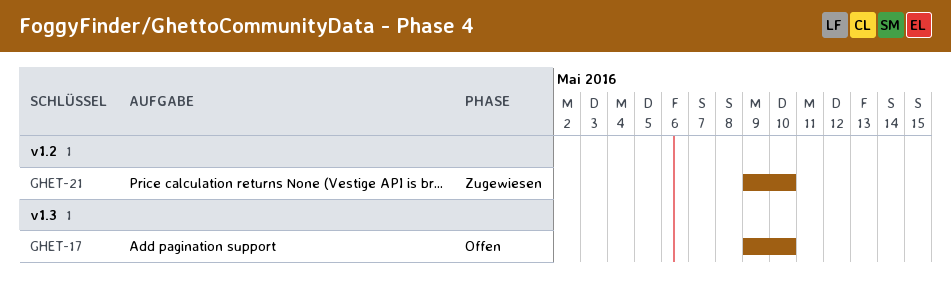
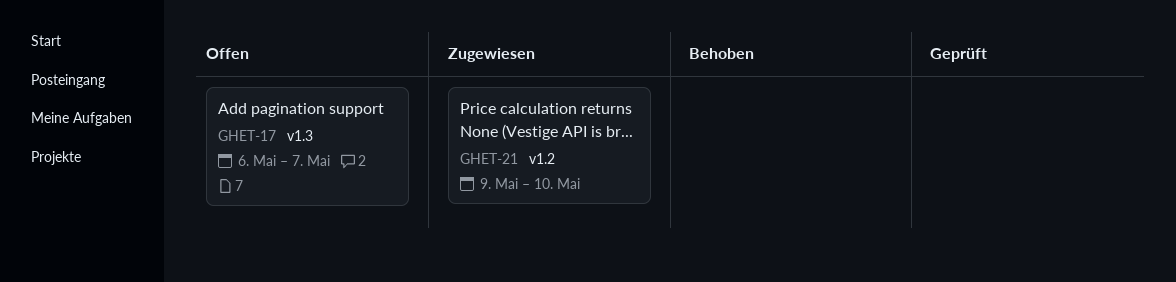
GHET-17, start: May 9 -> May 6
GHET-17, due: May 10 -> May 7

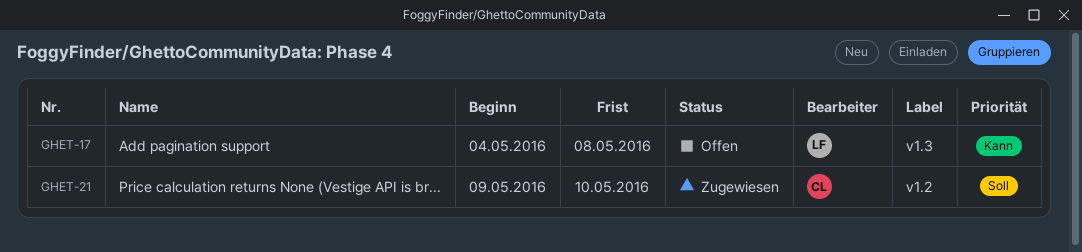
GHET-17, start: May 6 -> May 4
GHET-17, due: May 7 -> May 8

